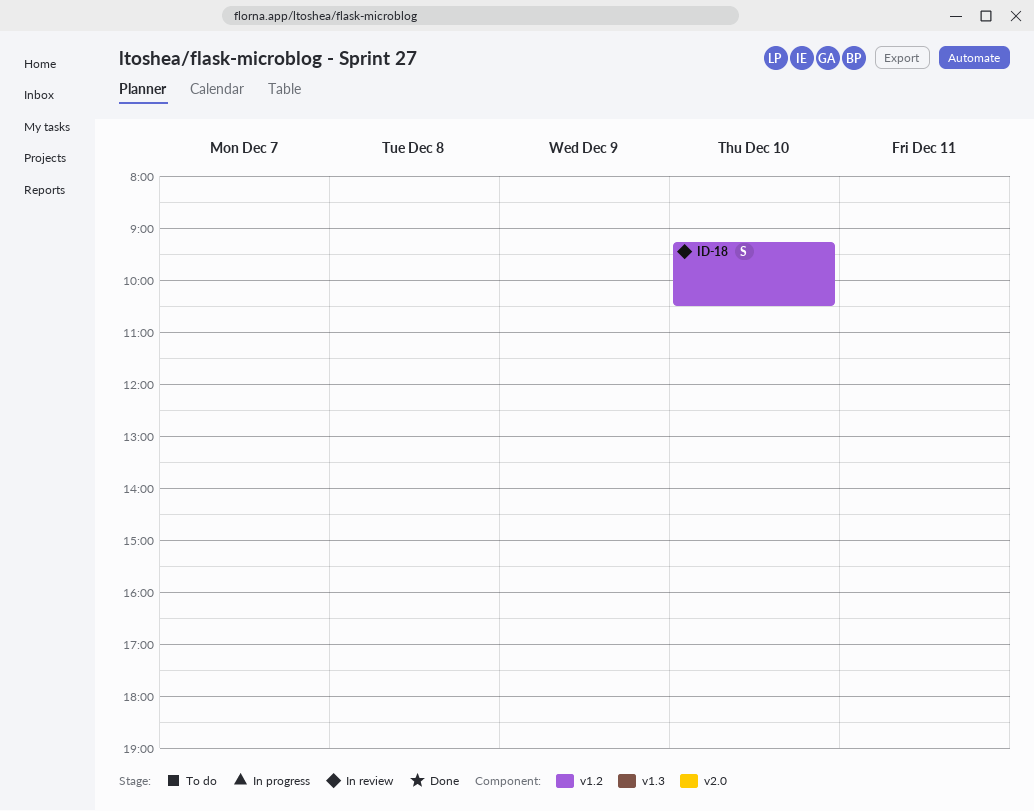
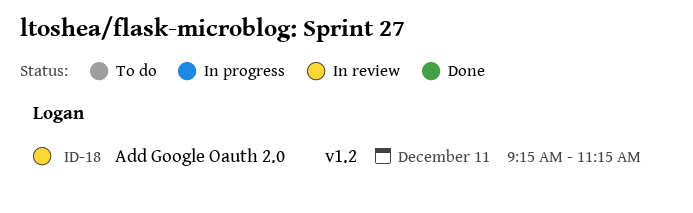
ID-18, day: Dec 10 -> Dec 11
ID-18, ends: 10:30 -> 11:15

